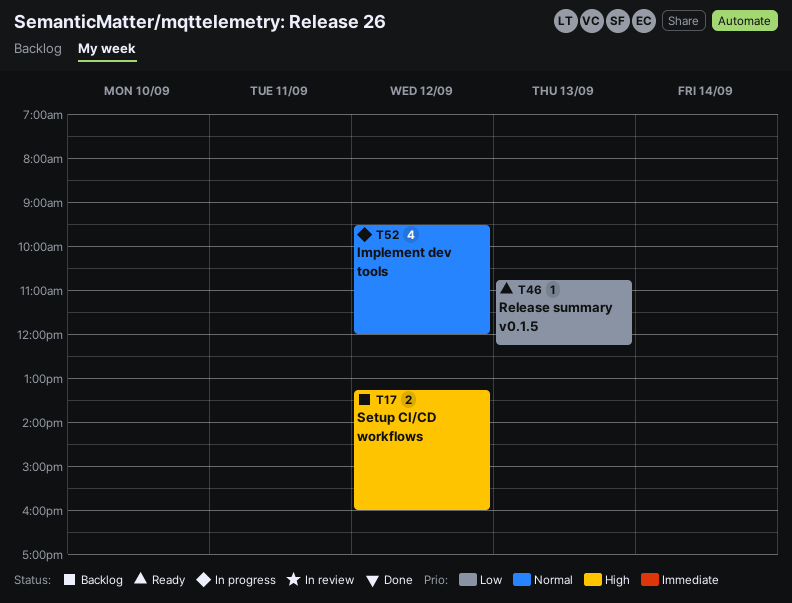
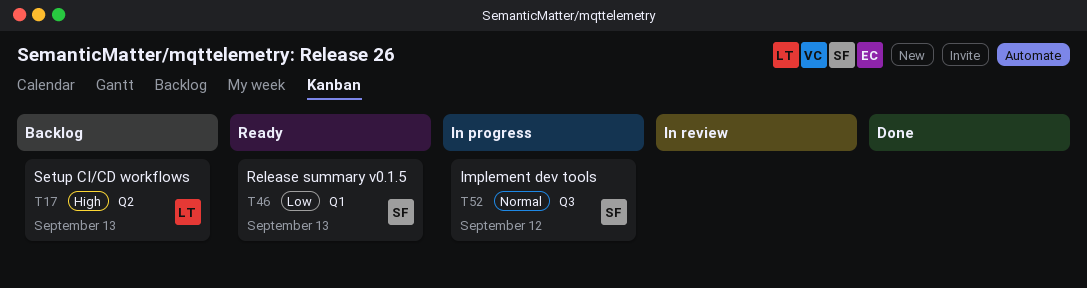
T17, day: Sep 12 -> Sep 13

